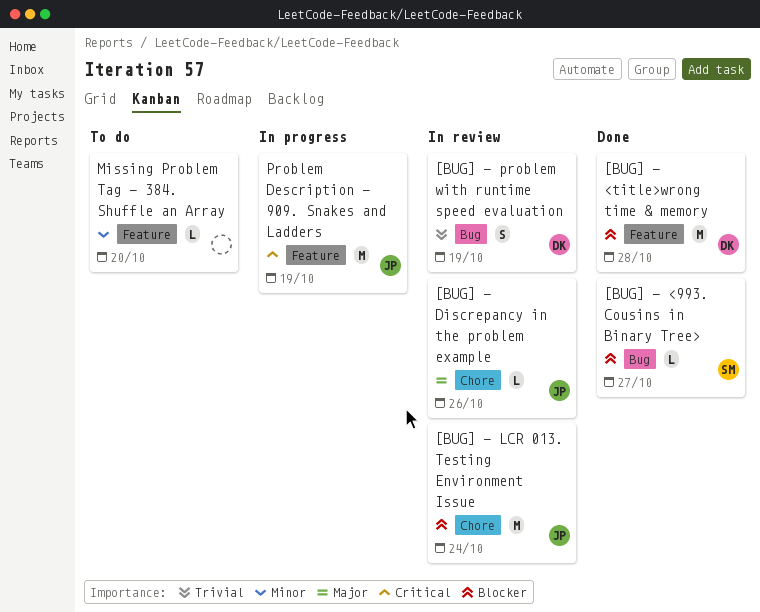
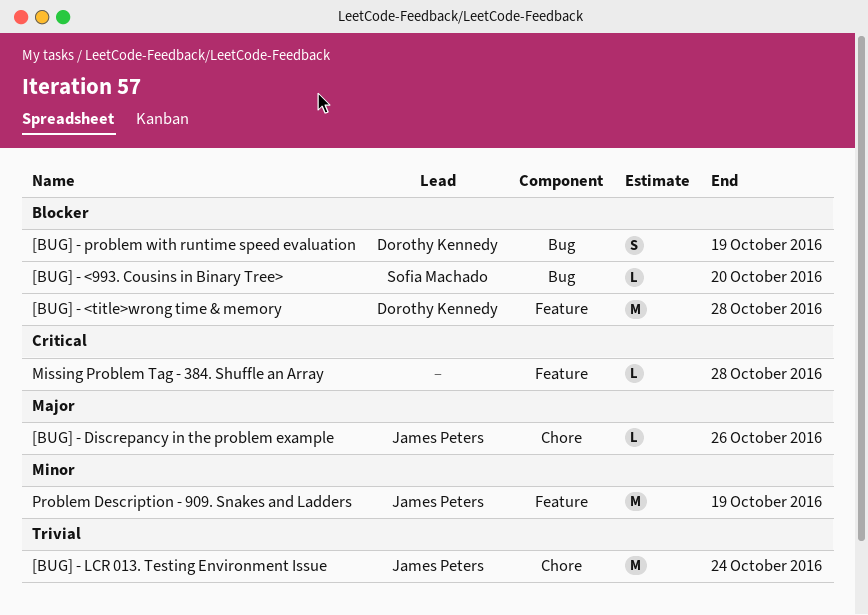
[BUG] - <993. Cousins in Binary Tree>, due: Oct 27 -> Oct 20
[BUG] - LCR 013. Testing Environment Issue, priority: Blocker -> Trivial
[BUG] - problem with runtime speed evaluation, priority: Trivial -> Blocker
Missing Problem Tag - 384. Shuffle an Array, priority: Minor -> Critical
Missing Problem Tag - 384. Shuffle an Array, due: Oct 20 -> Oct 28
Problem Description - 909. Snakes and Ladders, priority: Critical -> Minor

